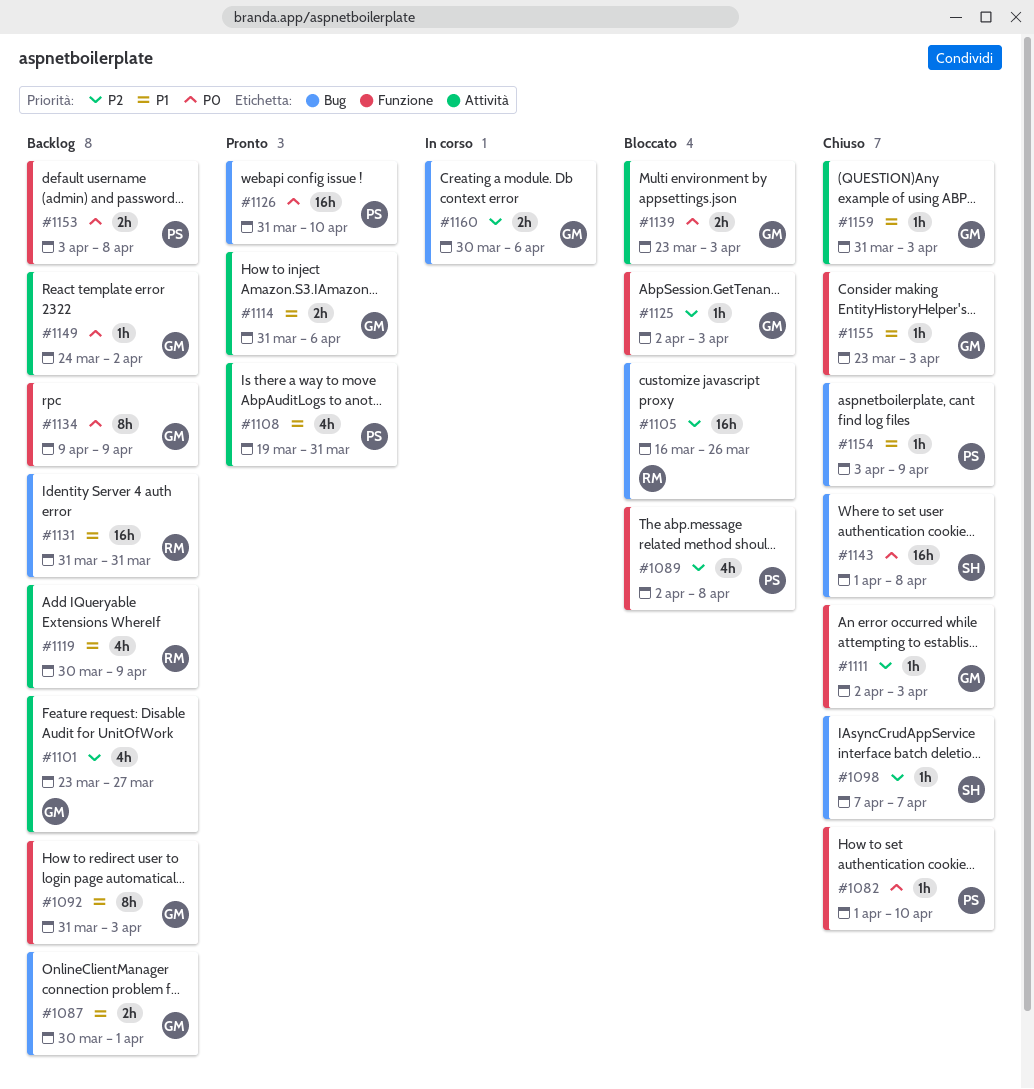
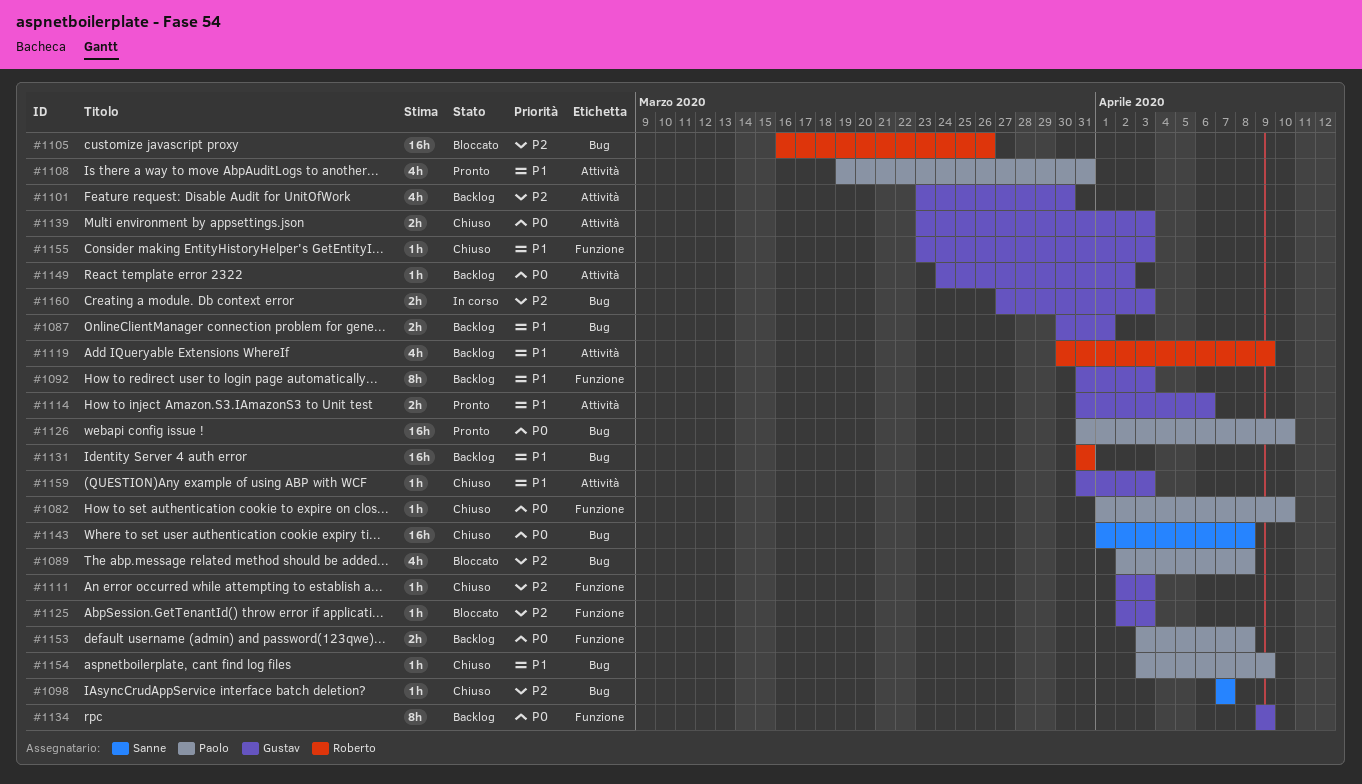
#1089, label: Funzione -> Bug
#1101, due: Mar 27 -> Mar 30
#1139, status: Bloccato -> Chiuso
#1160, start: Mar 30 -> Mar 27
#1160, due: Apr 6 -> Apr 3

